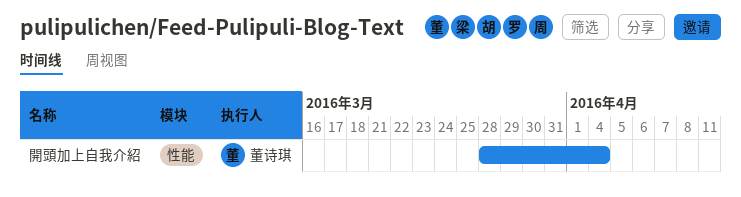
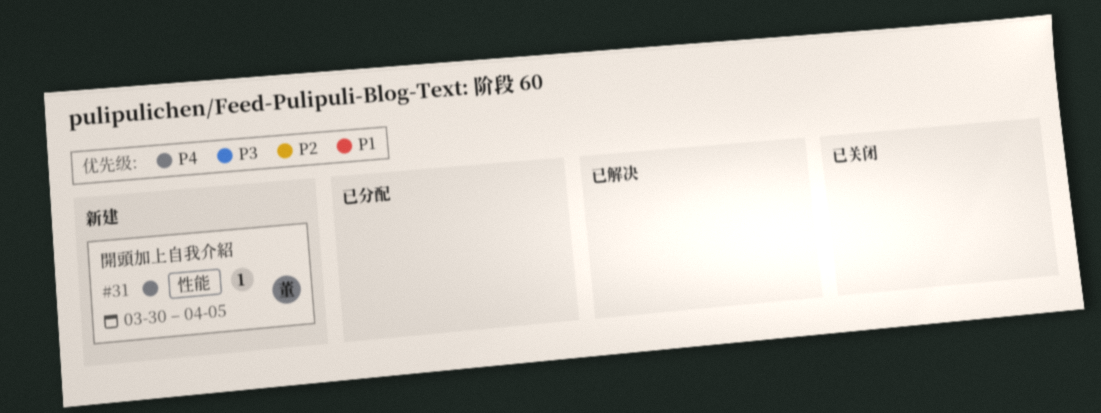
開頭加上自我介紹, start: Mar 28 -> Mar 30
開頭加上自我介紹, due: Apr 4 -> Apr 5

